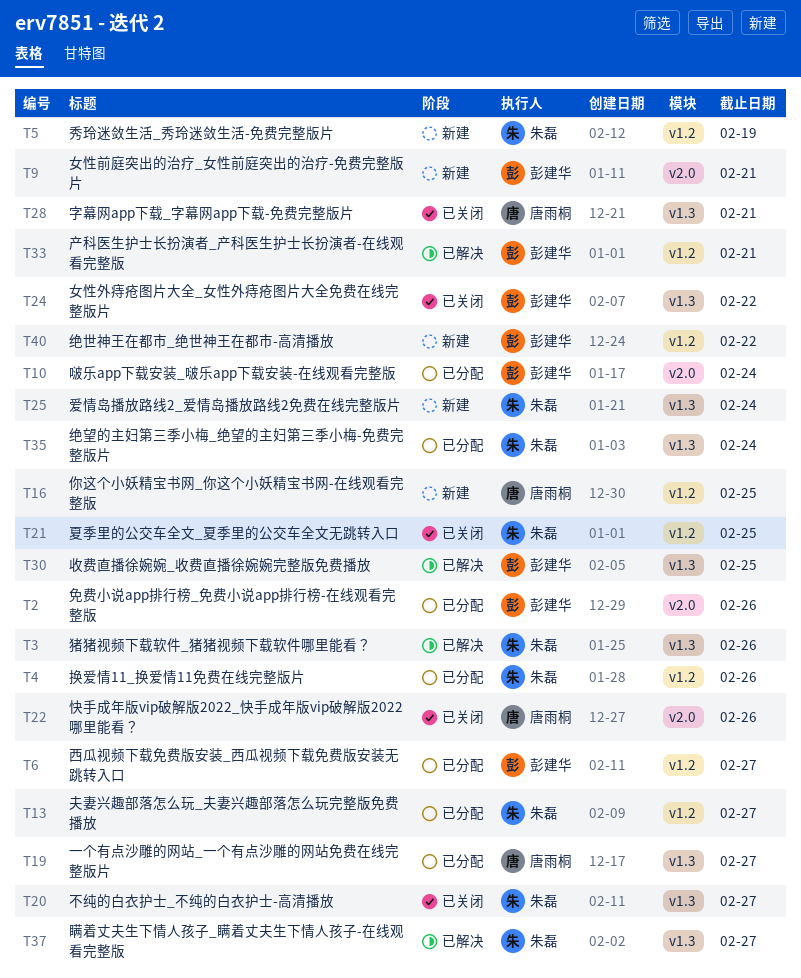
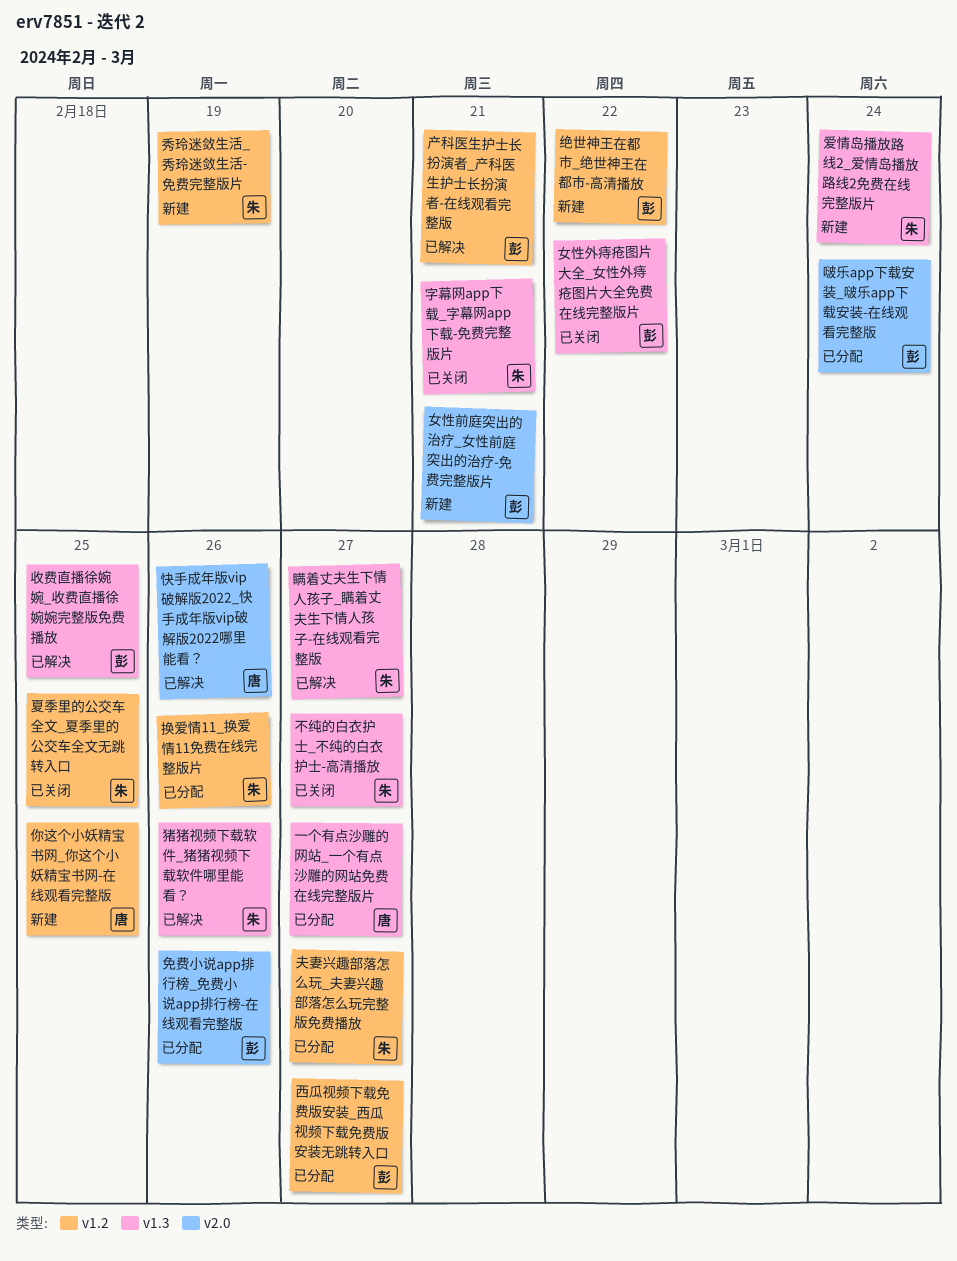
字幕网app下载_字幕网app下载-免费完整版片, owner: 唐雨桐 -> 朱磊
快手成年版vip破解版2022_快手成年版vip破解版2022哪里能看？, status: 已关闭 -> 已解决
绝望的主妇第三季小梅_绝望的主妇第三季小梅-免费完整版片: present -> none

